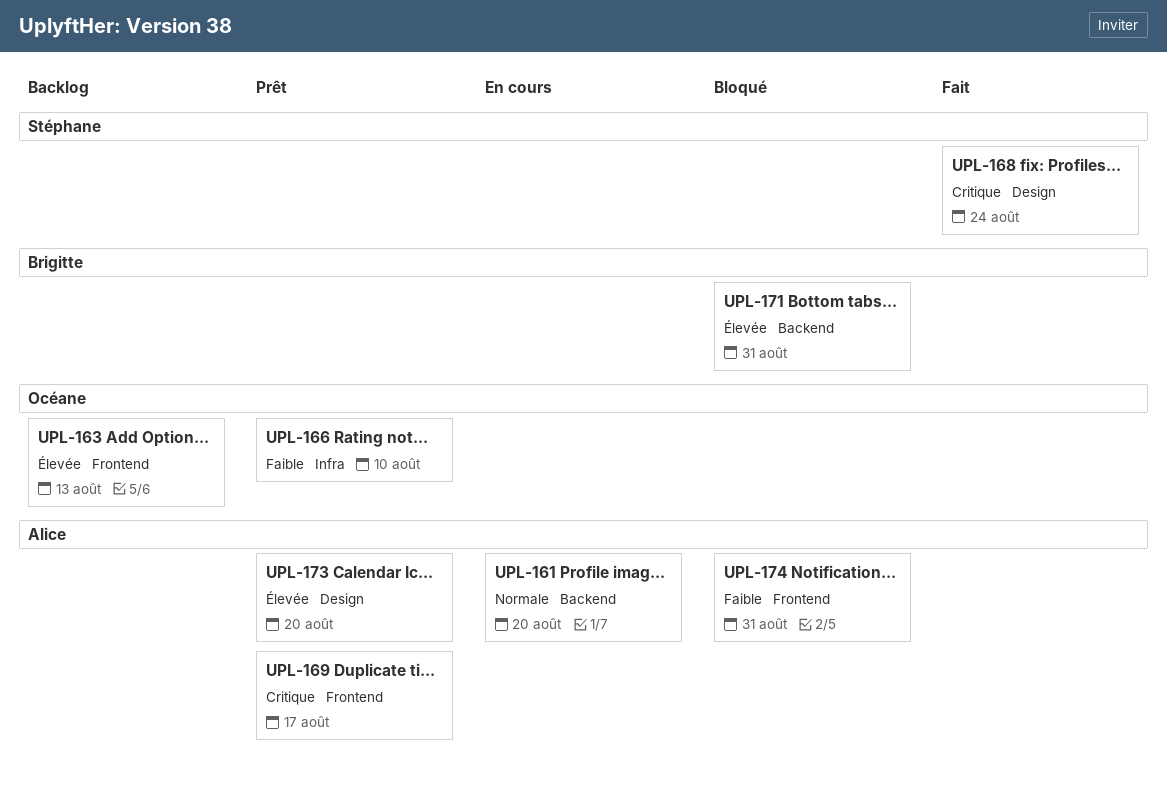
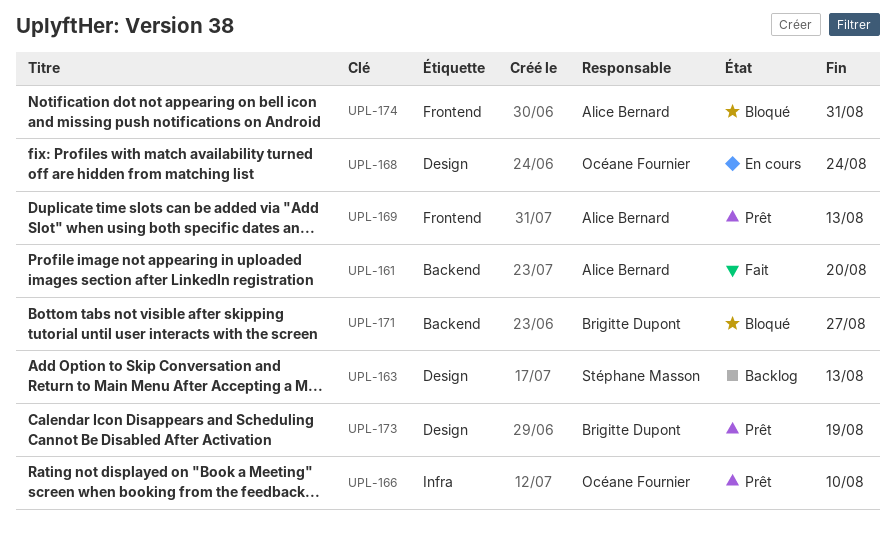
UPL-161, status: En cours -> Fait
UPL-163, owner: Océane Fournier -> Stéphane Masson
UPL-163, label: Frontend -> Design
UPL-168, status: Fait -> En cours
UPL-168, owner: Stéphane Masson -> Océane Fournier
UPL-169, due: Aug 17 -> Aug 13
UPL-171, due: Aug 31 -> Aug 27
UPL-173, owner: Alice Bernard -> Brigitte Dupont
UPL-173, due: Aug 20 -> Aug 19

